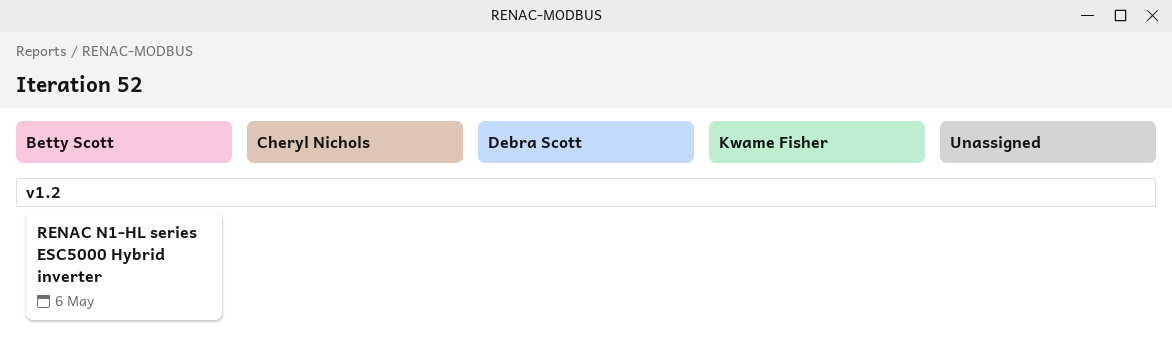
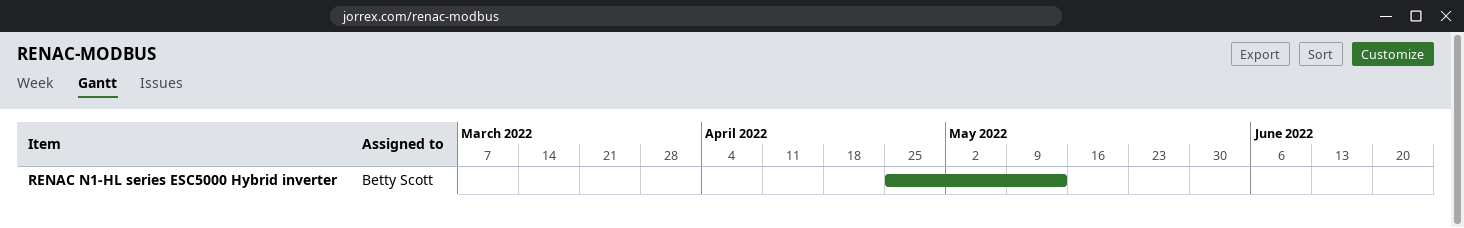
RENAC N1-HL series ESC5000 Hybrid inverter, due: May 6 -> May 13

